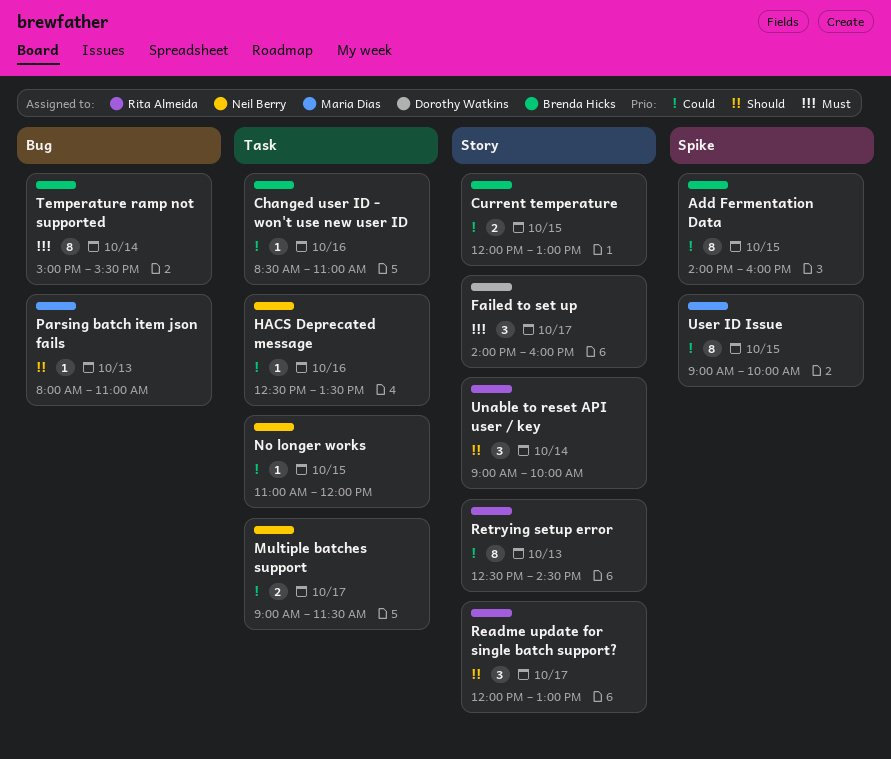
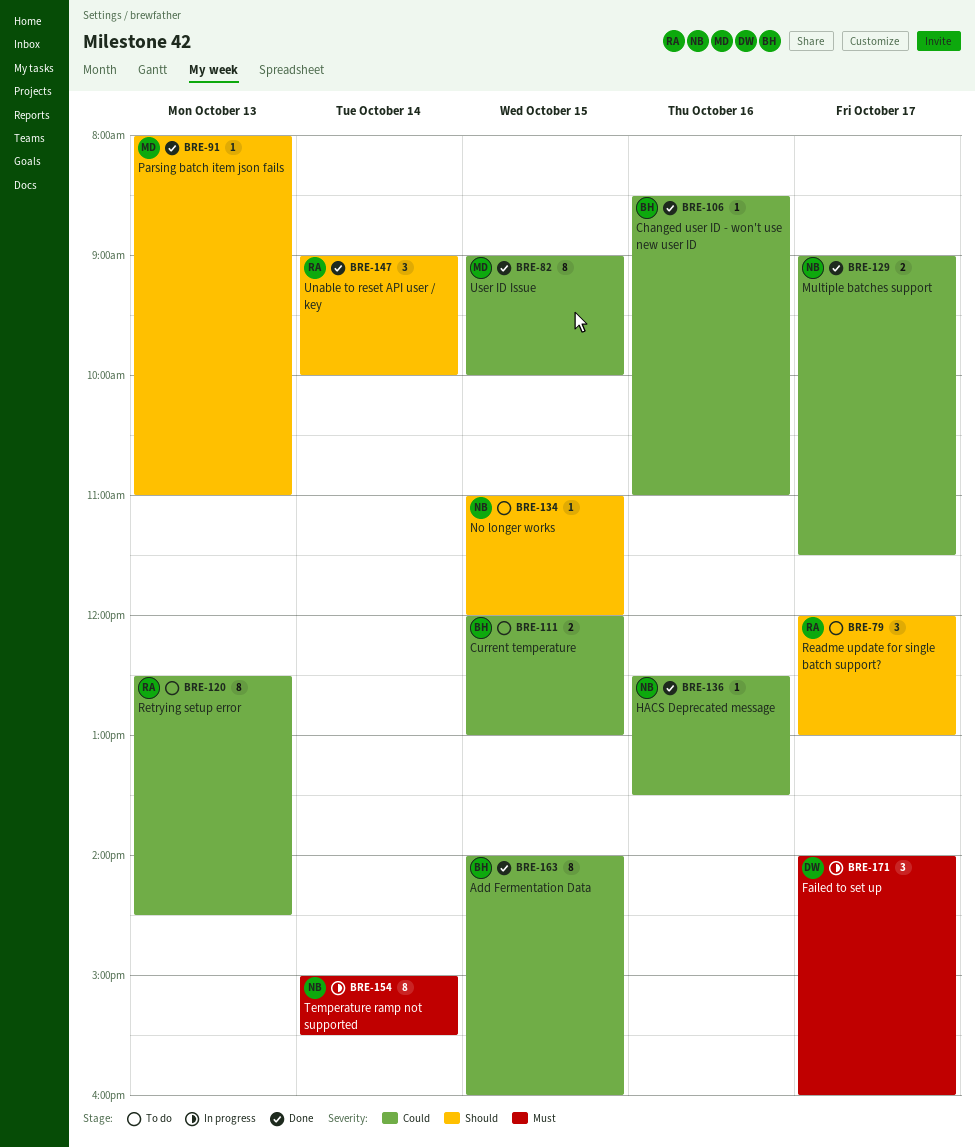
No longer works, priority: Could -> Should
Temperature ramp not supported, owner: Brenda Hicks -> Neil Berry

